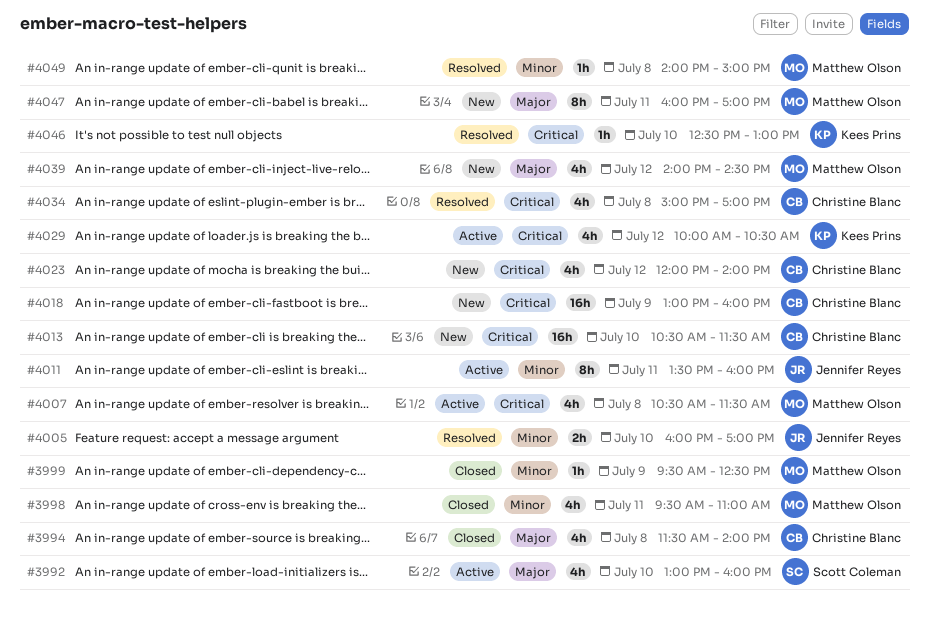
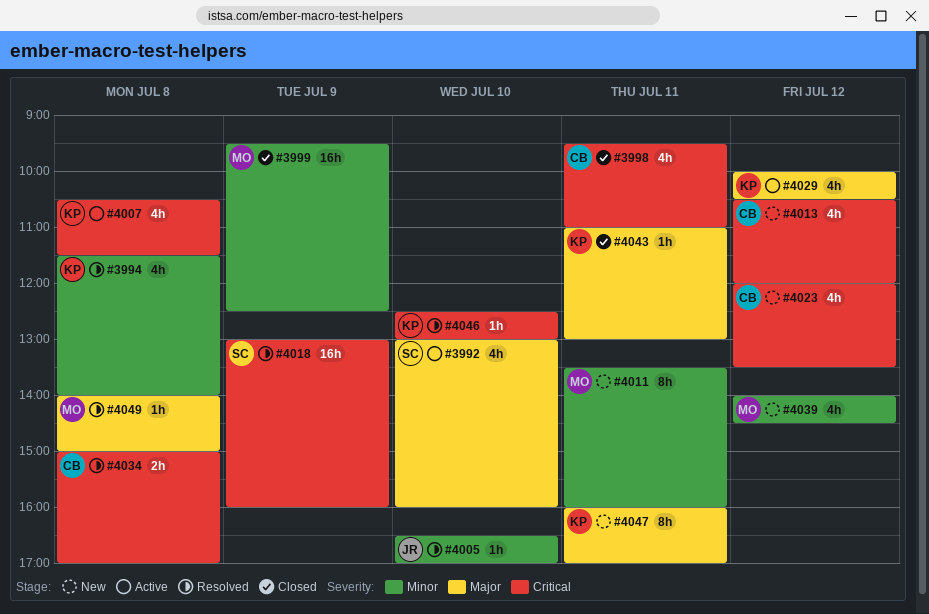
#3994, status: Closed -> Resolved
#3994, owner: Christine Blanc -> Kees Prins
#3994, priority: Major -> Minor
#3998, owner: Matthew Olson -> Christine Blanc
#3998, priority: Minor -> Critical
#3999, estimate: 1h -> 16h
#4005, estimate: 2h -> 1h
#4005, begins: 16:00 -> 16:30
#4007, owner: Matthew Olson -> Kees Prins
#4011, status: Active -> New
#4011, owner: Jennifer Reyes -> Matthew Olson
#4013, estimate: 16h -> 4h
#4013, day: Jul 10 -> Jul 12
#4013, ends: 11:30 -> 12:00
#4018, status: New -> Resolved
#4018, owner: Christine Blanc -> Scott Coleman
#4023, ends: 14:00 -> 13:30
#4029, priority: Critical -> Major
#4034, estimate: 4h -> 2h
#4039, priority: Major -> Minor
#4043: none -> present
#4047, owner: Matthew Olson -> Kees Prins
#4049, priority: Minor -> Major

